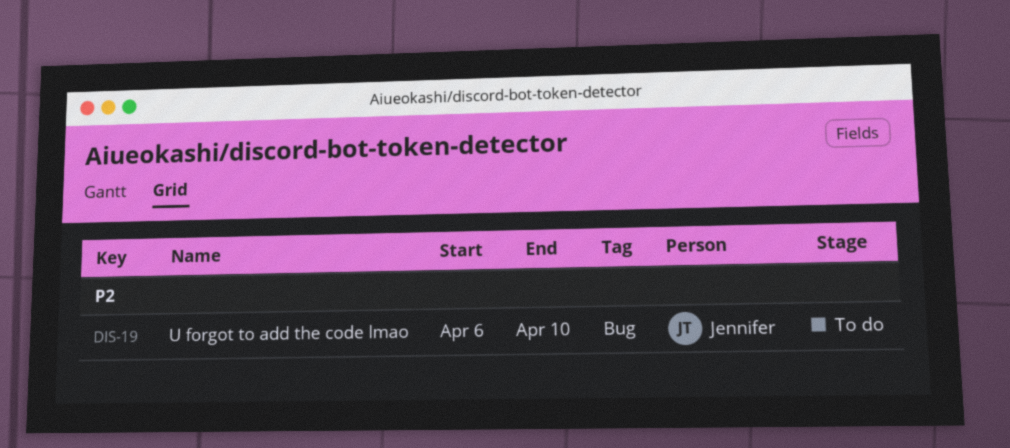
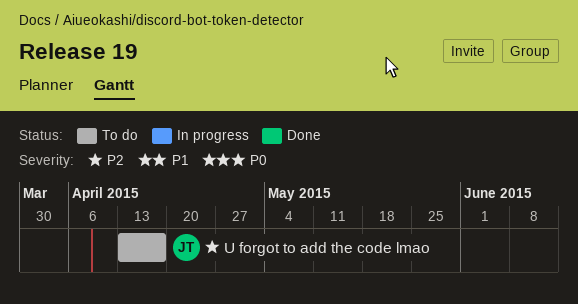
U forgot to add the code lmao, start: Apr 6 -> Apr 13
U forgot to add the code lmao, due: Apr 10 -> Apr 17

